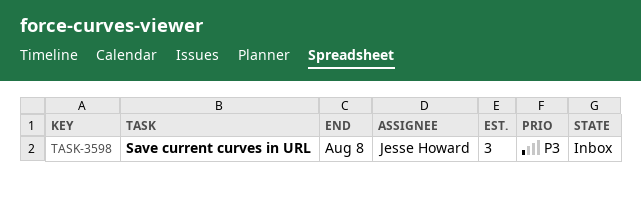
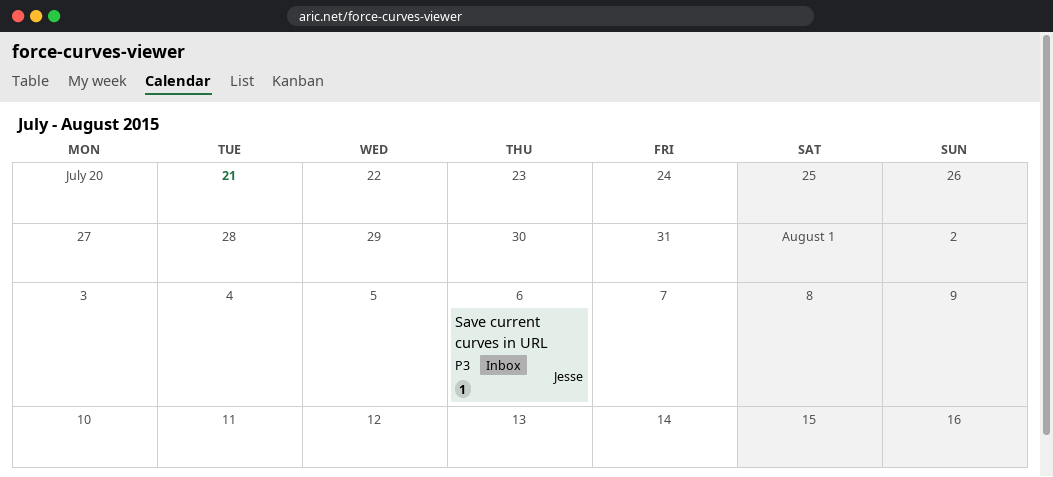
Save current curves in URL, estimate: 3 -> 1
Save current curves in URL, due: Aug 8 -> Aug 6

